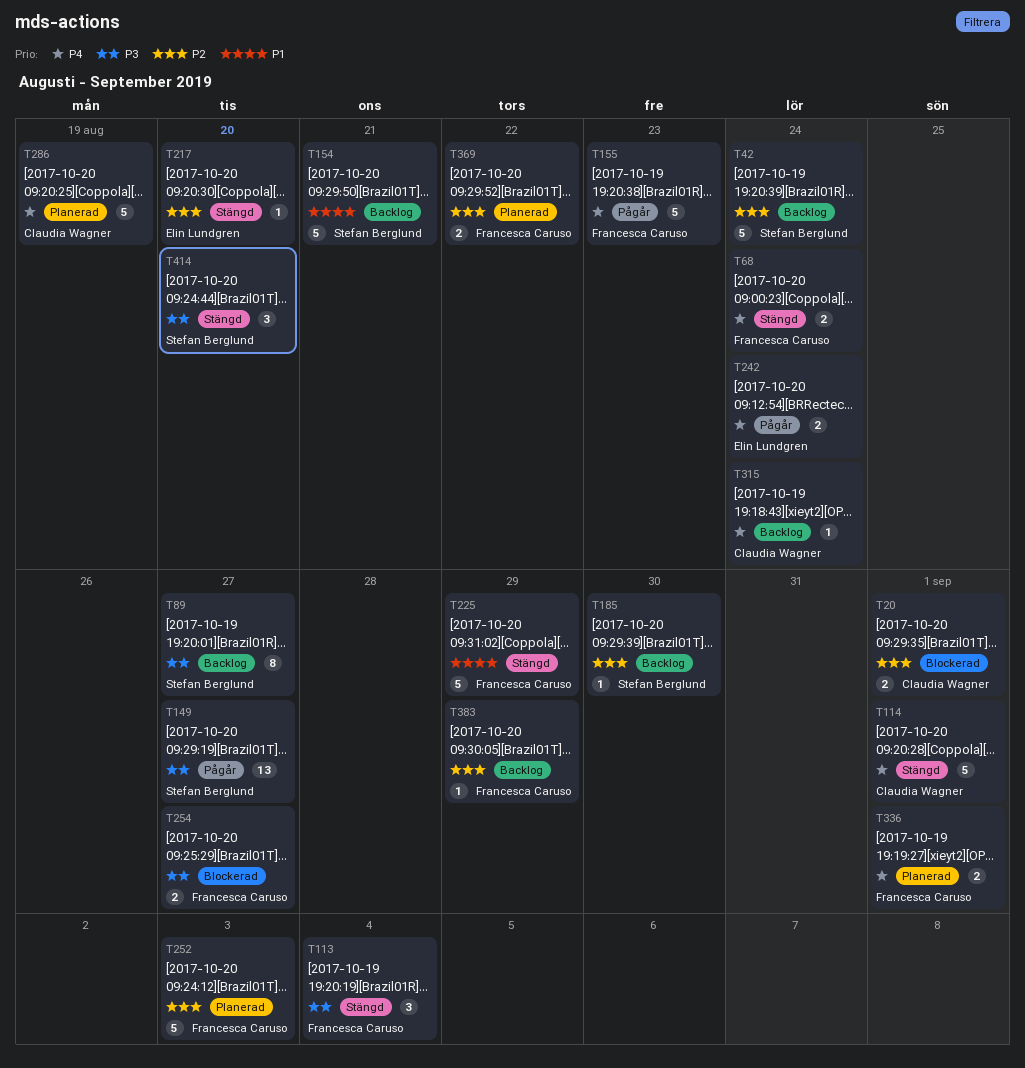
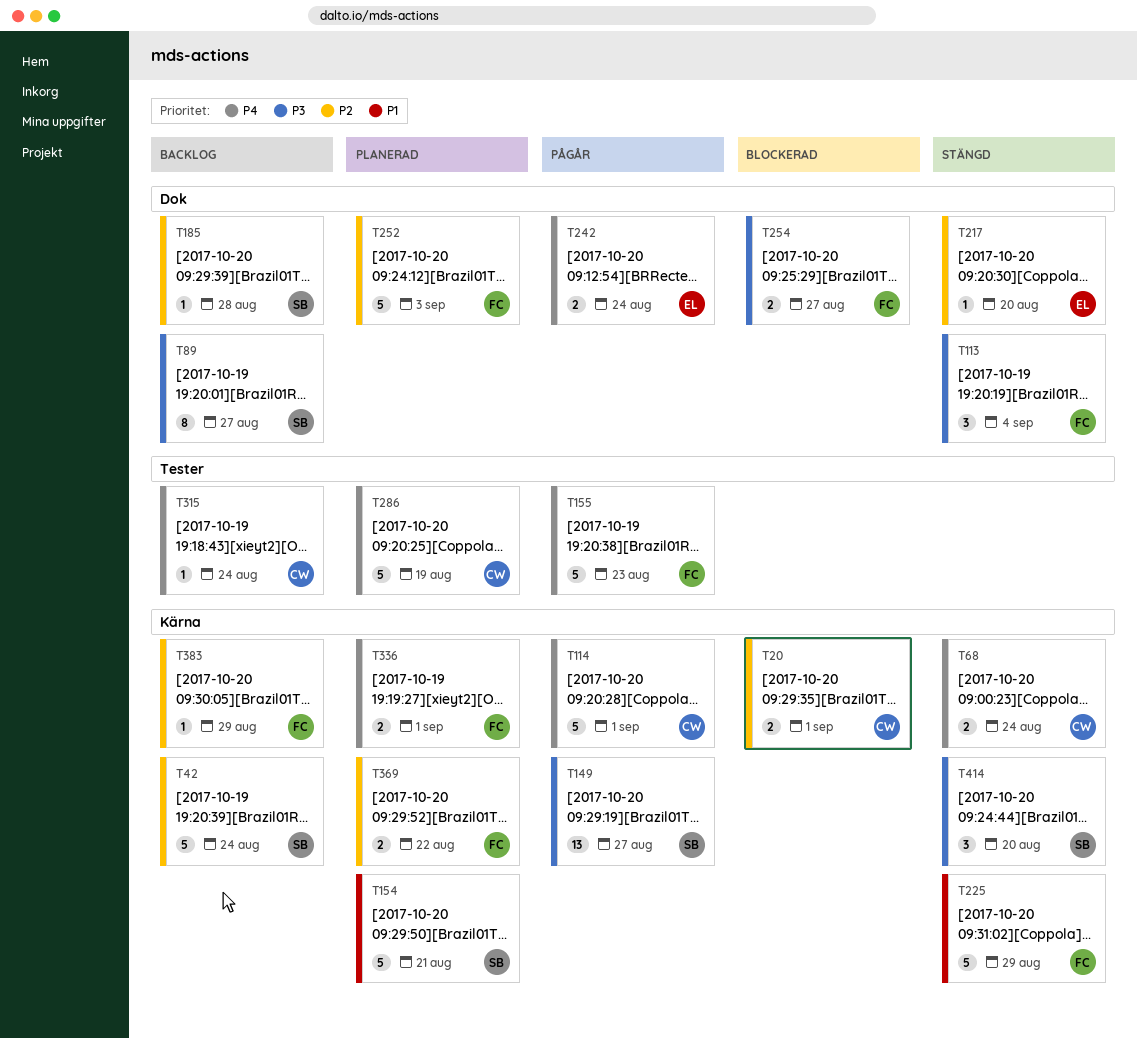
T68, owner: Francesca Caruso -> Claudia Wagner
T114, status: Stängd -> Pågår
T154, status: Backlog -> Planerad
T185, due: Aug 30 -> Aug 28

